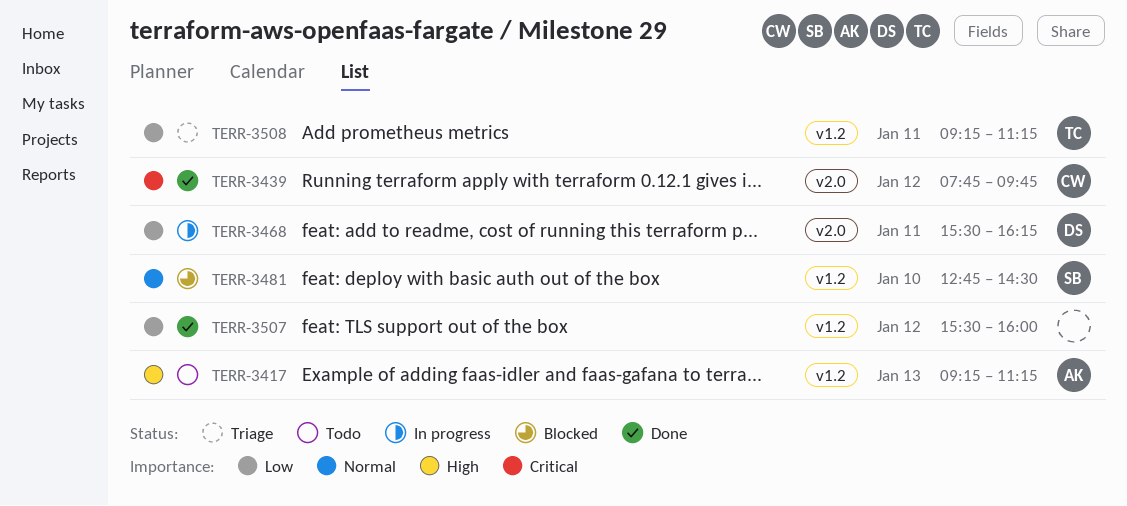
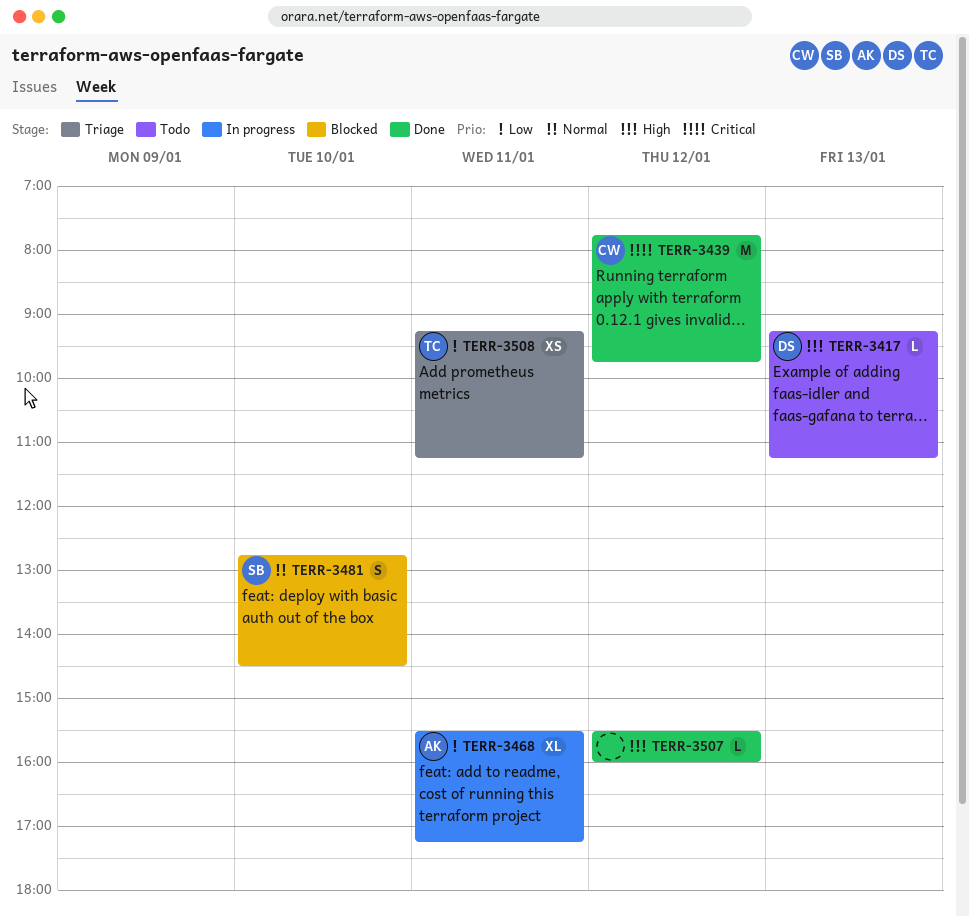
TERR-3417, owner: AK -> DS
TERR-3468, owner: DS -> AK
TERR-3468, ends: 16:15 -> 17:15
TERR-3507, priority: Low -> High

